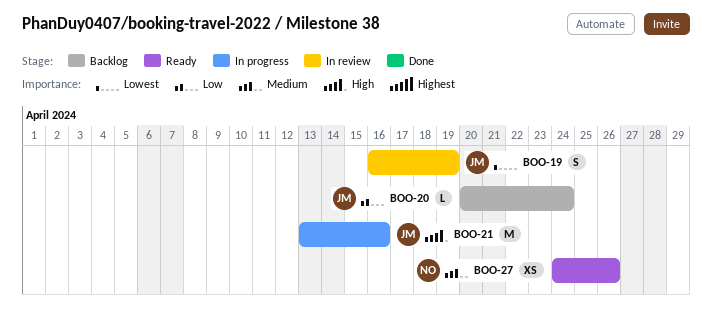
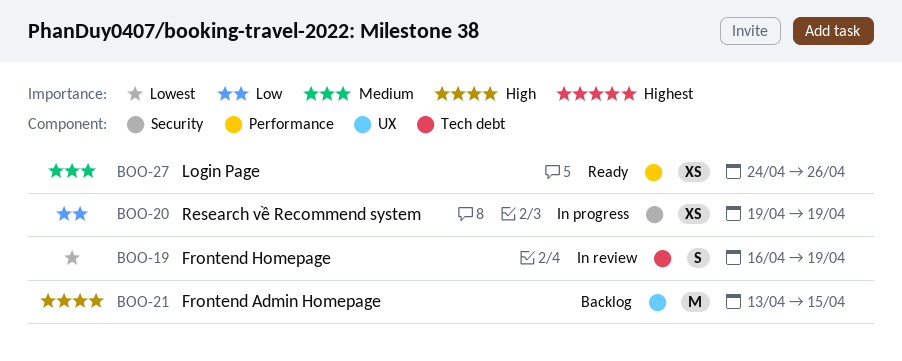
BOO-20, status: Backlog -> In progress
BOO-20, estimate: L -> XS
BOO-20, start: Apr 20 -> Apr 19
BOO-20, due: Apr 24 -> Apr 19
BOO-21, status: In progress -> Backlog
BOO-21, due: Apr 16 -> Apr 15

